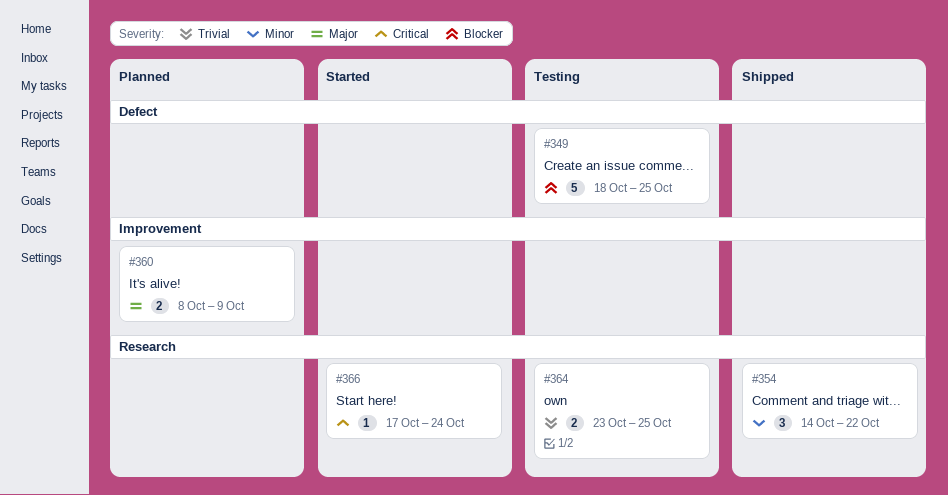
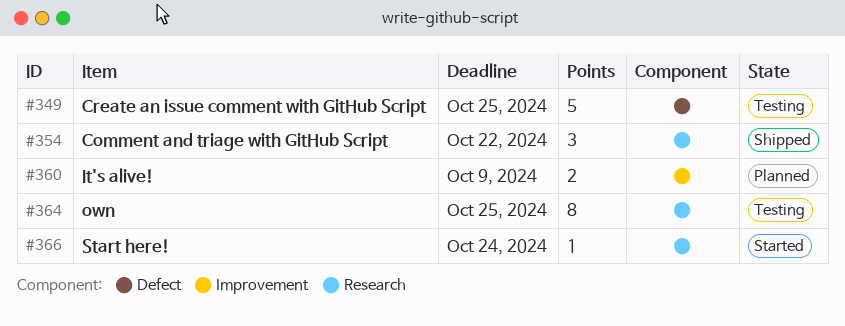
#364, estimate: 2 -> 8

